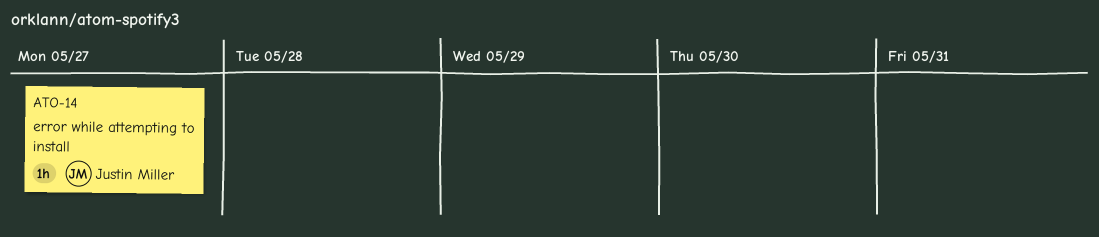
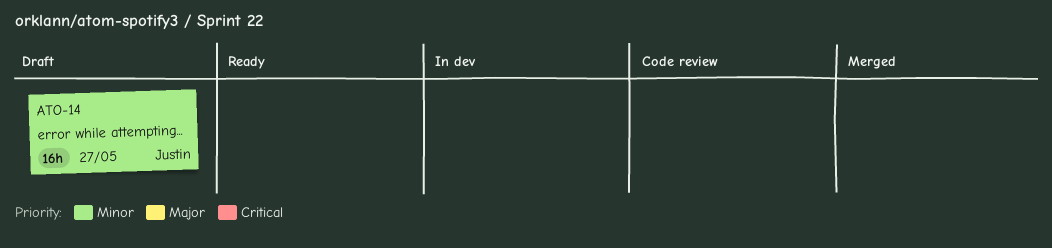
ATO-14, estimate: 1h -> 16h

